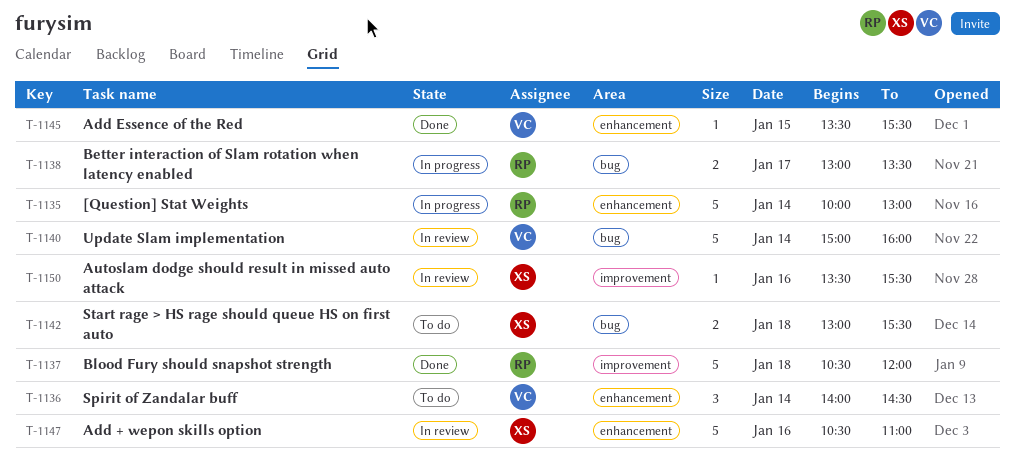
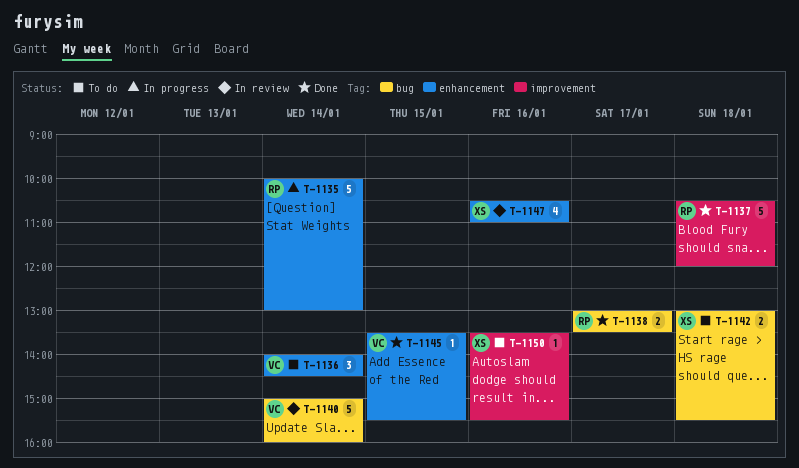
T-1138, status: In progress -> Done
T-1147, estimate: 5 -> 4
T-1150, status: In review -> To do

